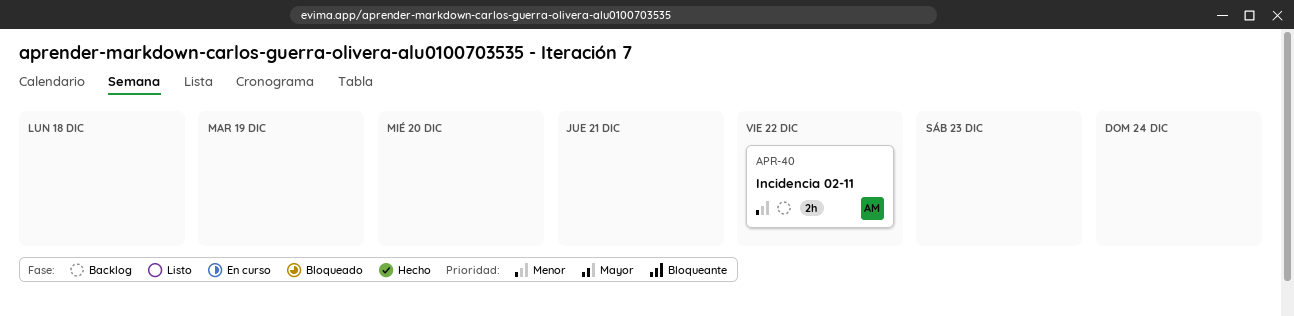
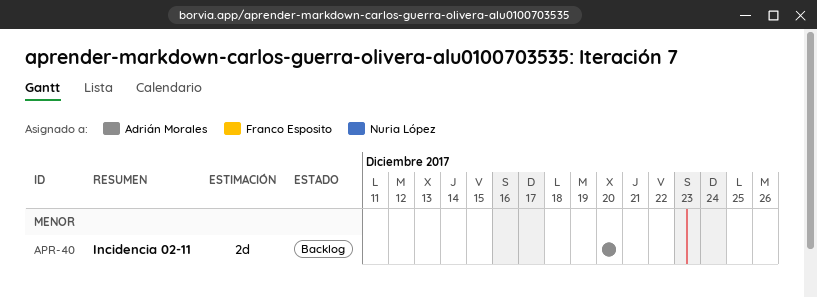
APR-40, estimate: 2h -> 2d
APR-40, due: Dec 22 -> Dec 20

